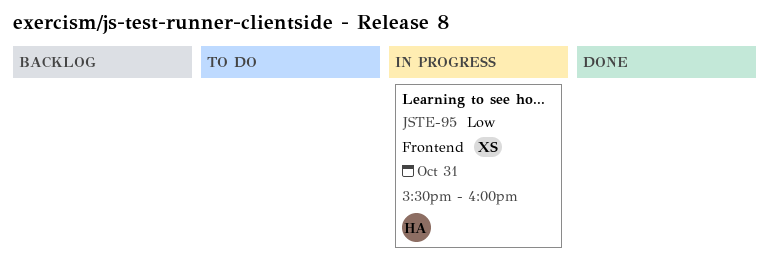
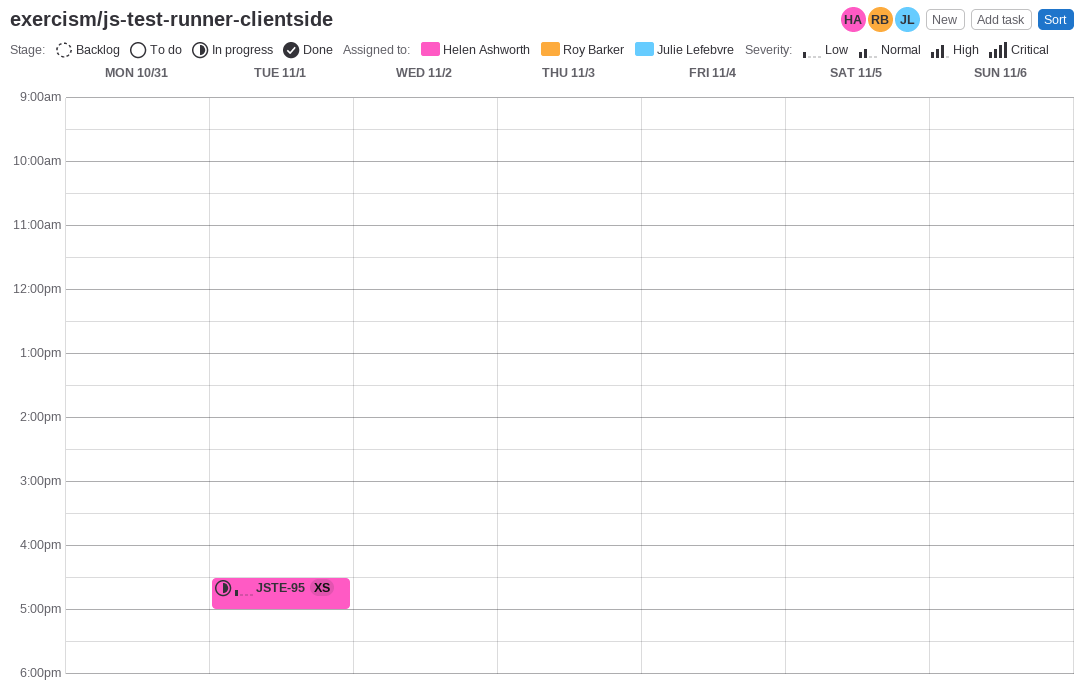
JSTE-95, day: Oct 31 -> Nov 1
JSTE-95, begins: 15:30 -> 16:30
JSTE-95, ends: 16:00 -> 17:00

